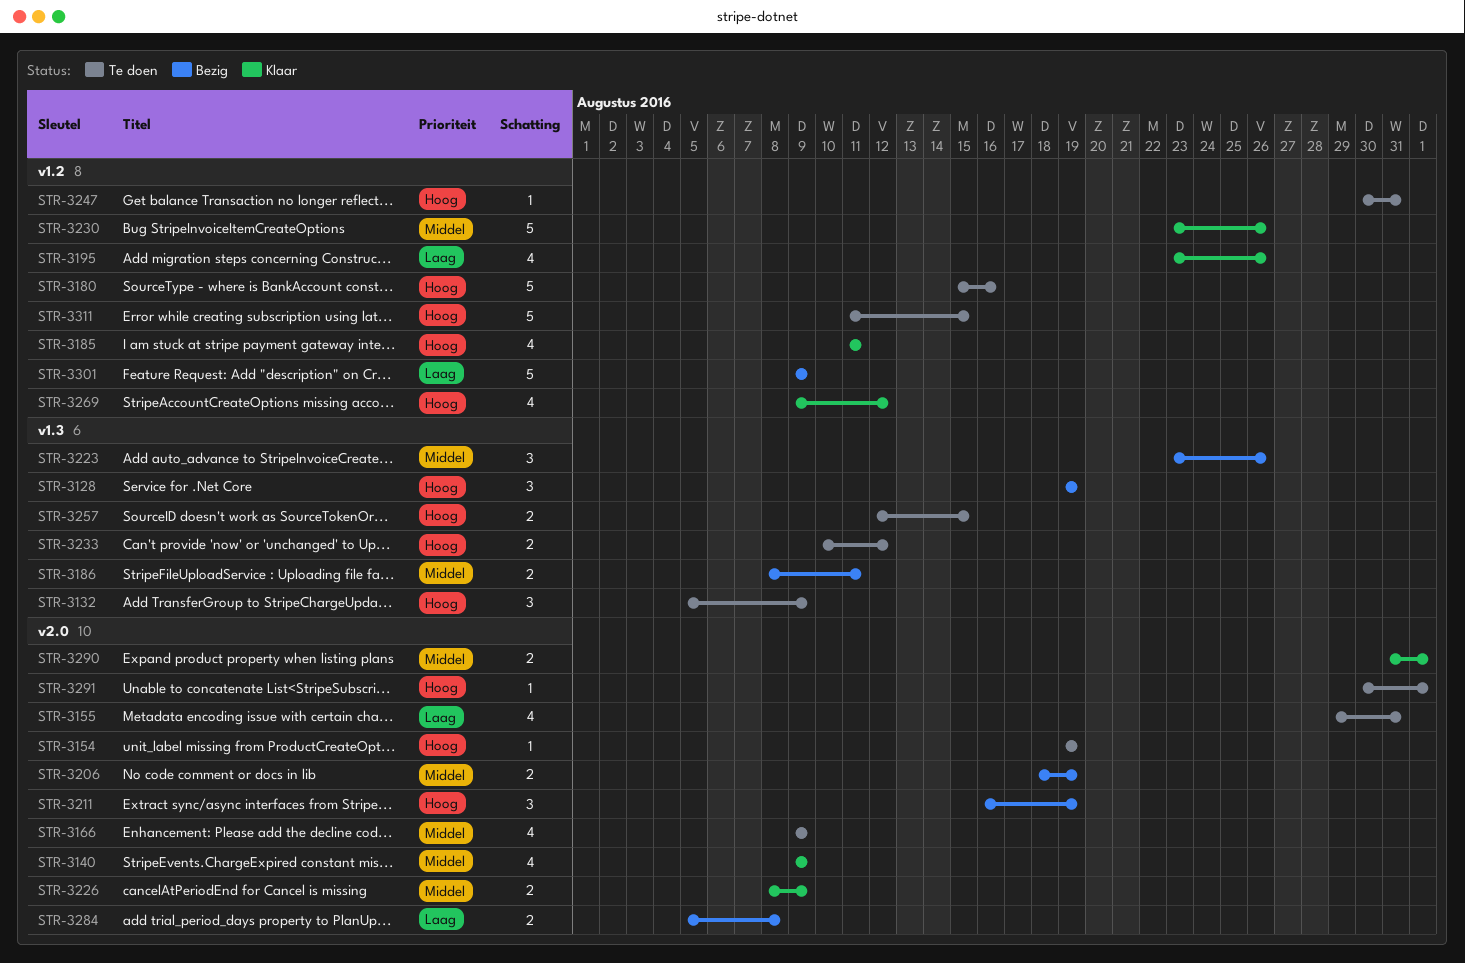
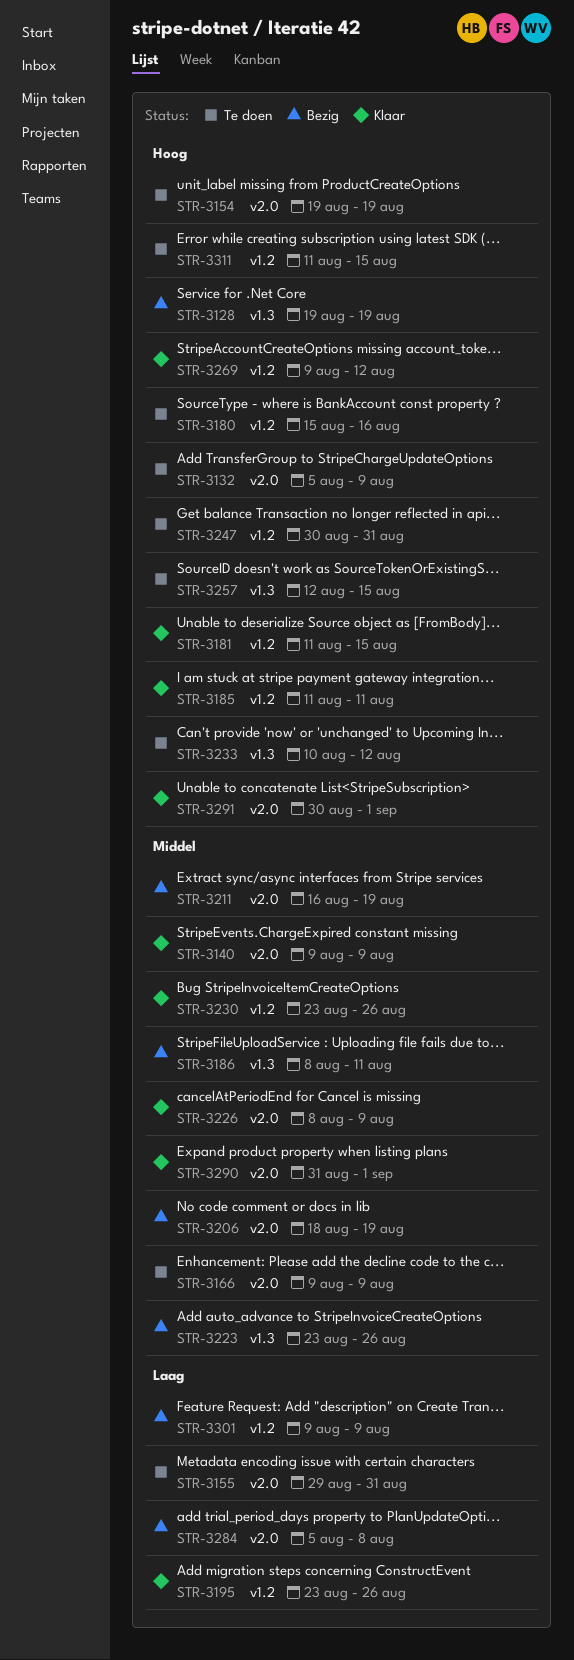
STR-3132, label: v1.3 -> v2.0
STR-3181: none -> present
STR-3211, priority: Hoog -> Middel
STR-3291, status: Te doen -> Klaar

